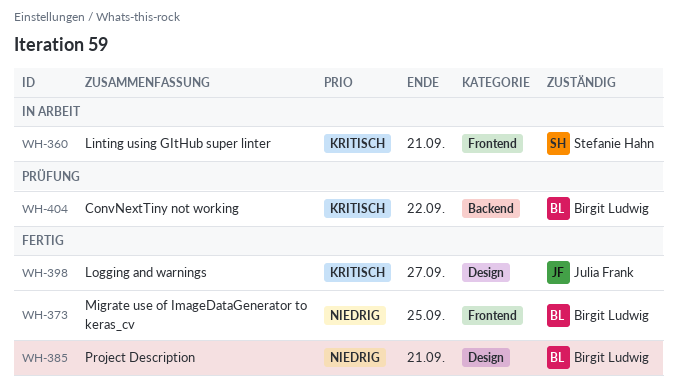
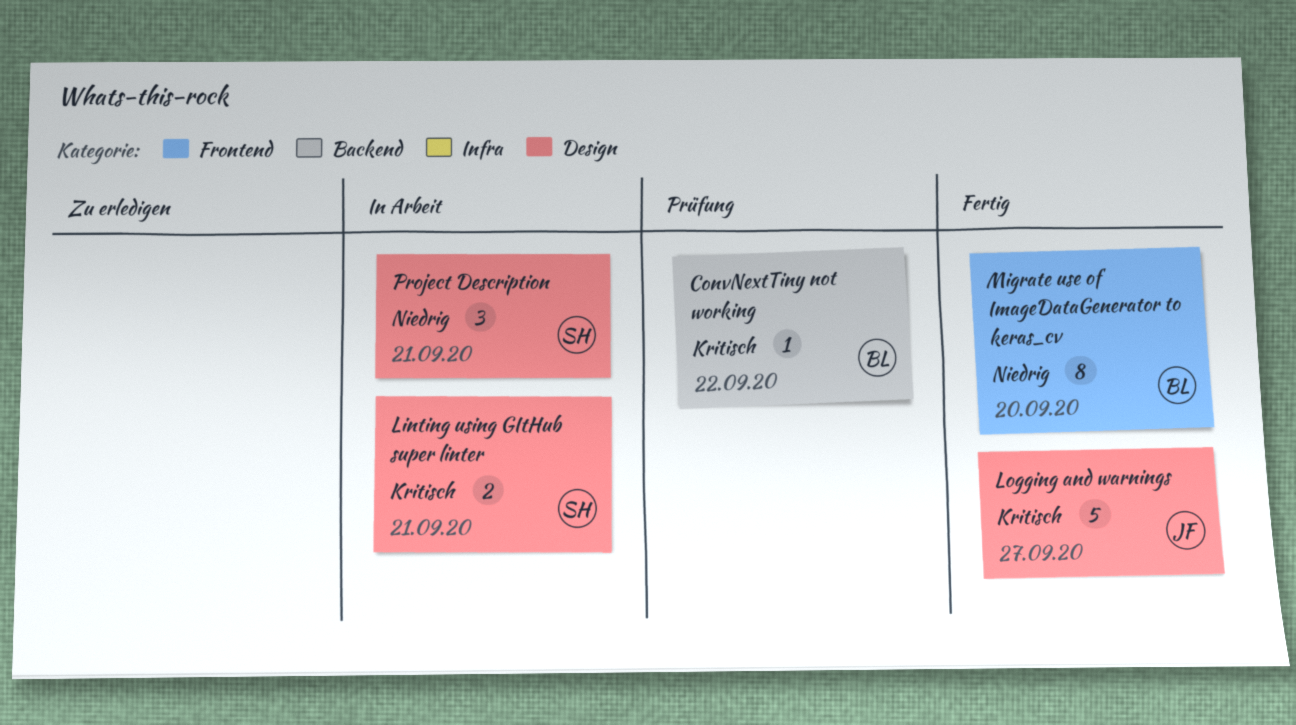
Linting using GItHub super linter, label: Frontend -> Design
Migrate use of ImageDataGenerator to keras_cv, due: Sep 25 -> Sep 20
Project Description, status: Fertig -> In Arbeit
Project Description, owner: Birgit Ludwig -> Stefanie Hahn

